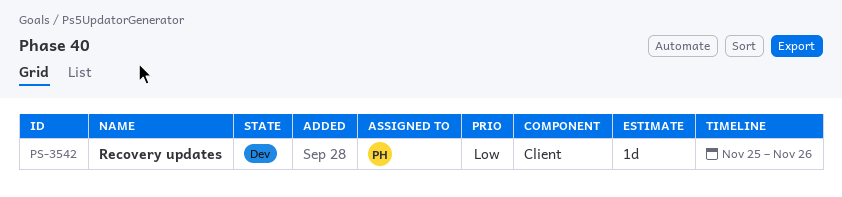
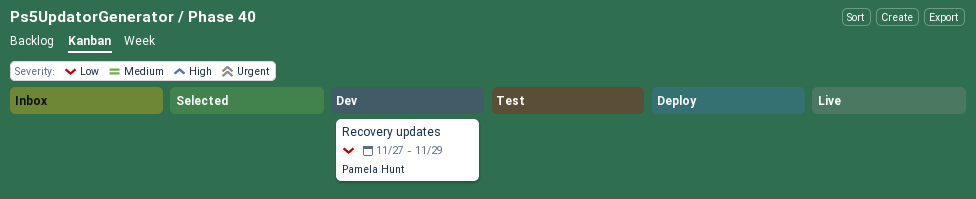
Recovery updates, start: Nov 25 -> Nov 27
Recovery updates, due: Nov 26 -> Nov 29

